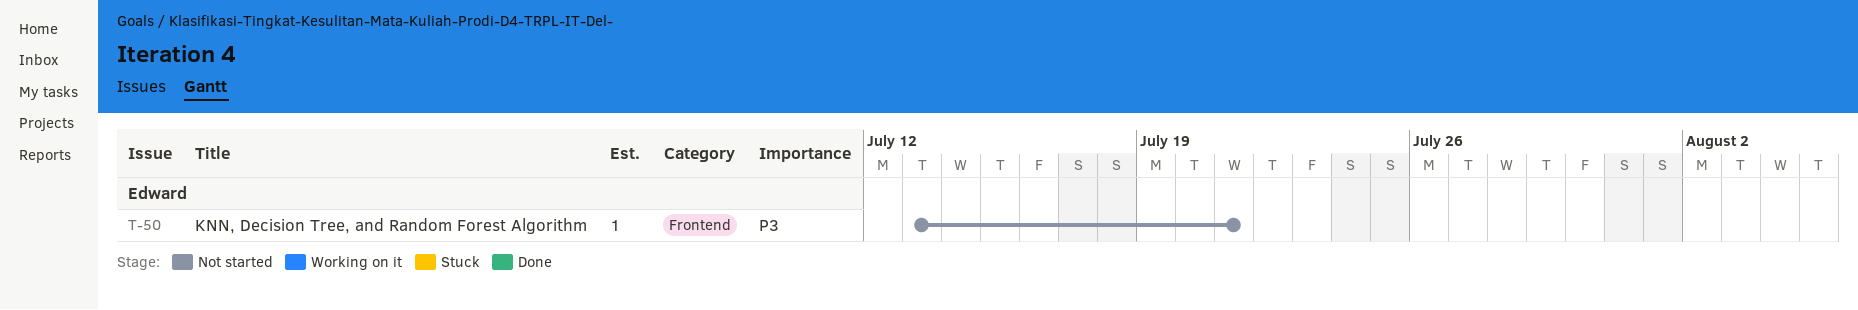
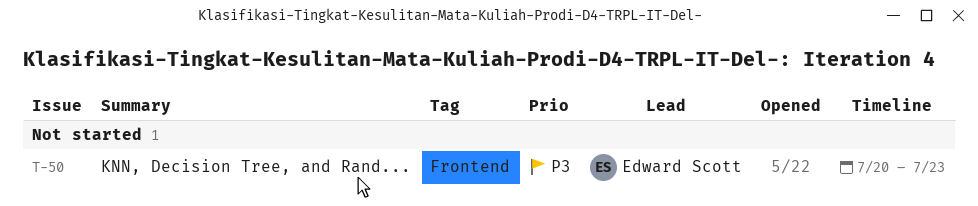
T-50, start: Jul 13 -> Jul 20
T-50, due: Jul 21 -> Jul 23

